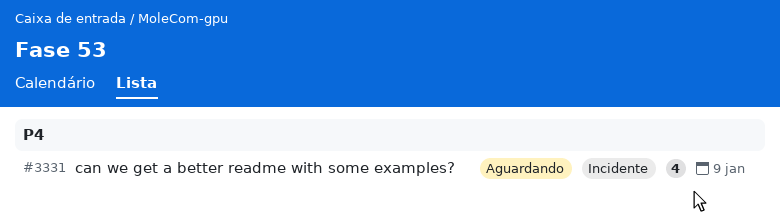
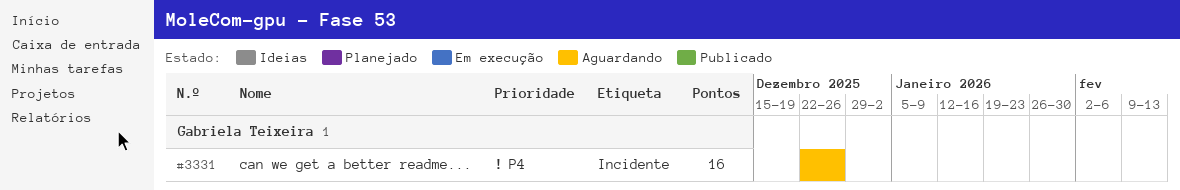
#3331, estimate: 4 -> 16
#3331, due: Jan 9 -> Dec 26

